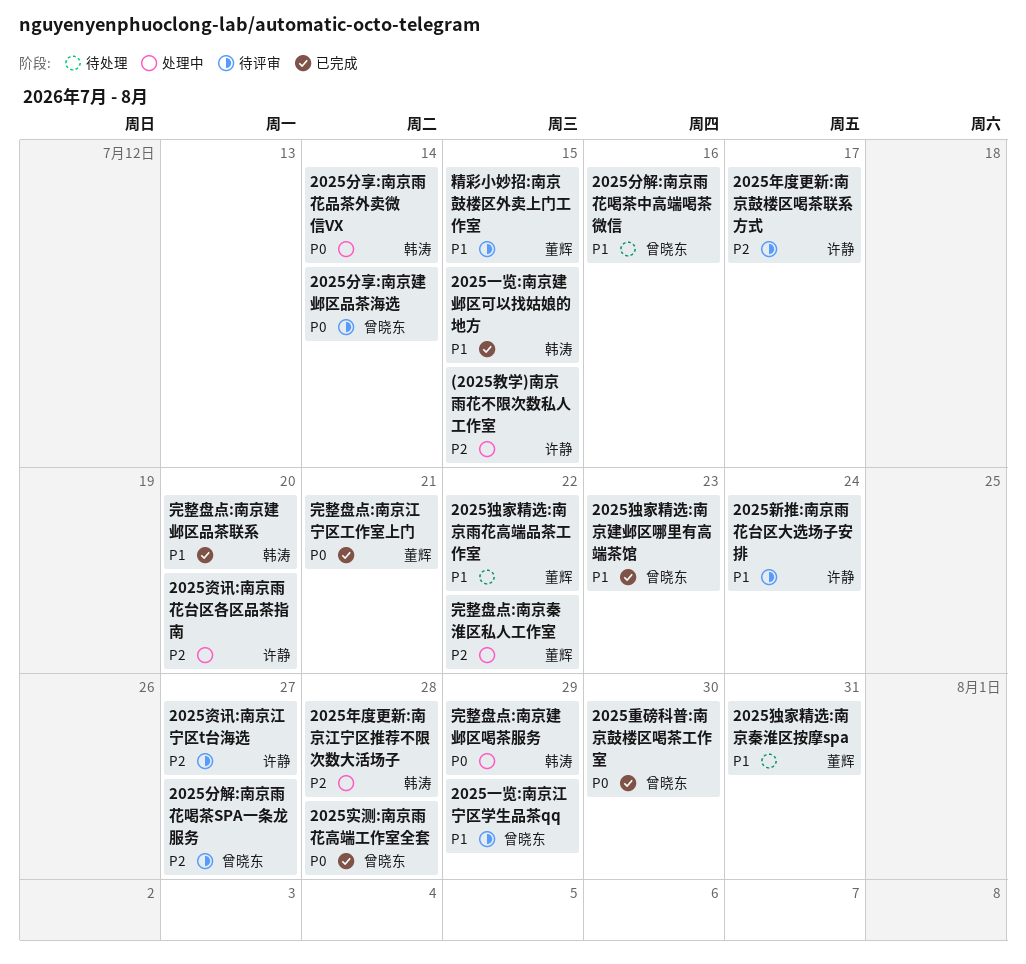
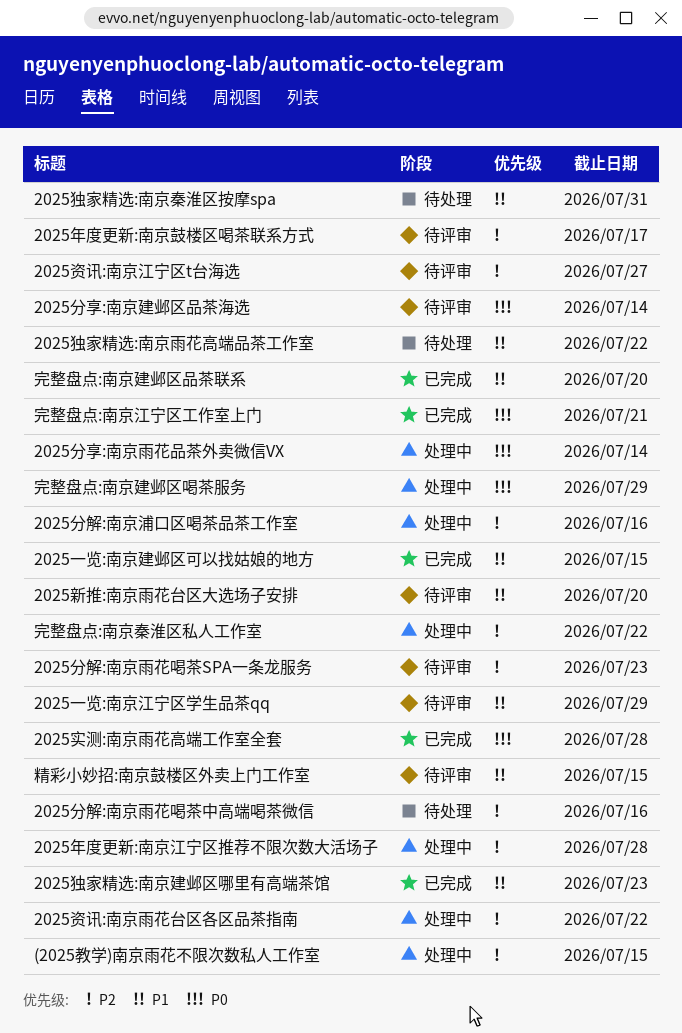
2025分解:南京浦口区喝茶品茶工作室: none -> present
2025分解:南京雨花喝茶SPA一条龙服务, due: Jul 27 -> Jul 23
2025分解:南京雨花喝茶中高端喝茶微信, priority: P1 -> P2
2025新推:南京雨花台区大选场子安排, due: Jul 24 -> Jul 20
2025资讯:南京雨花台区各区品茶指南, due: Jul 20 -> Jul 22
2025重磅科普:南京鼓楼区喝茶工作室: present -> none

